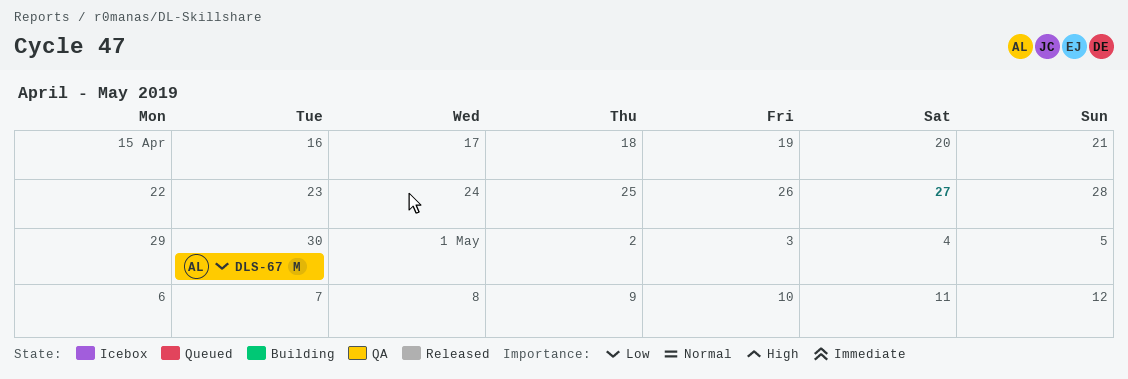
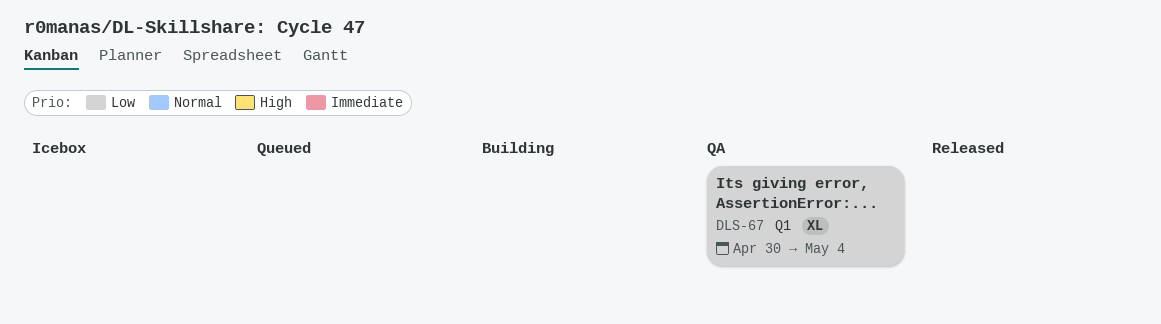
DLS-67, estimate: M -> XL
DLS-67, due: Apr 30 -> May 4

